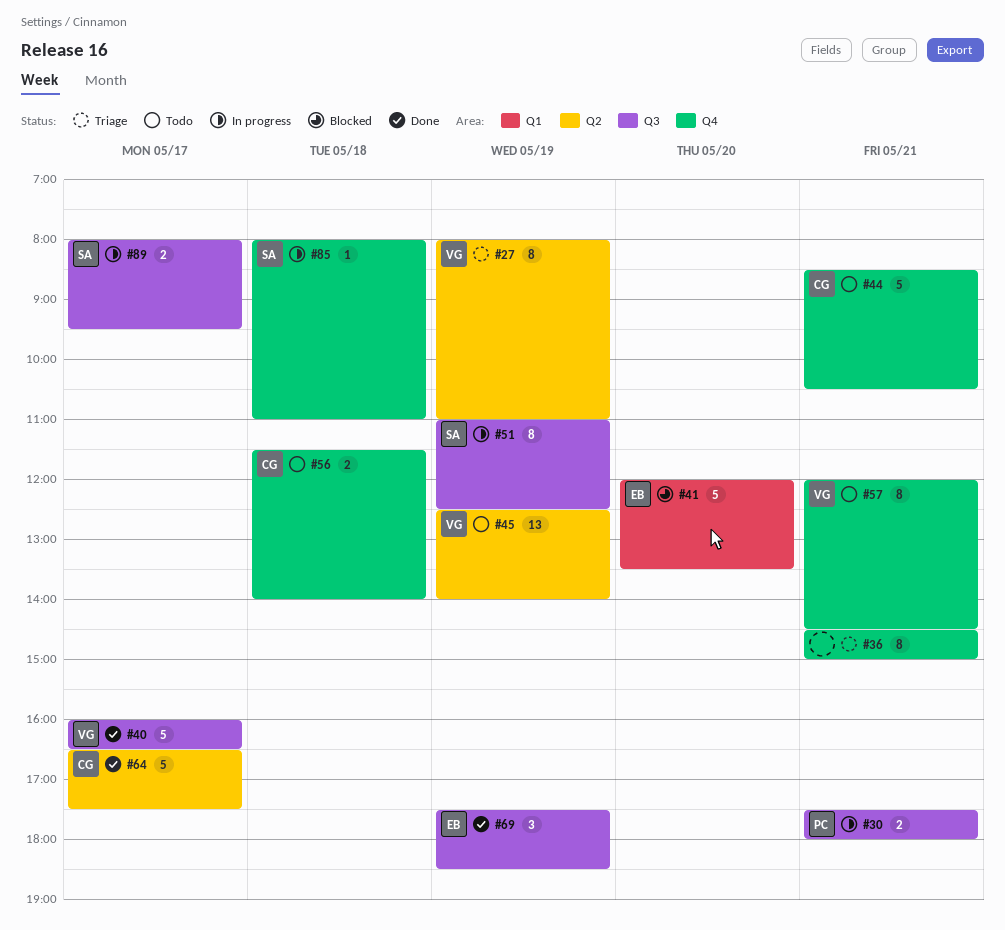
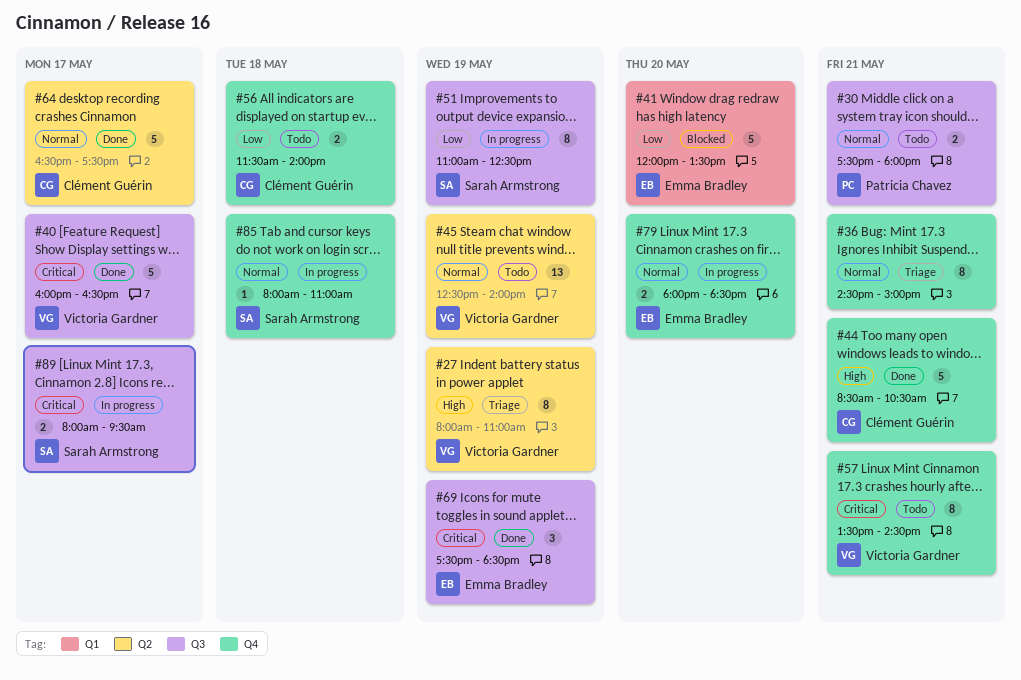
#30, status: In progress -> Todo
#44, status: Todo -> Done
#57, begins: 12:00 -> 13:30
#79: none -> present

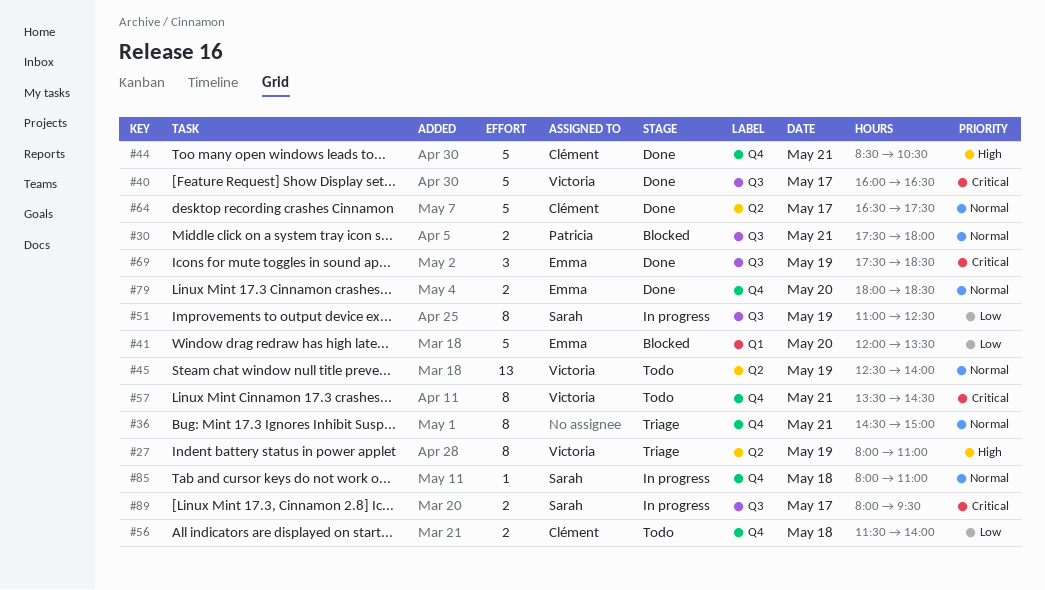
#30, status: Todo -> Blocked
#79, status: In progress -> Done

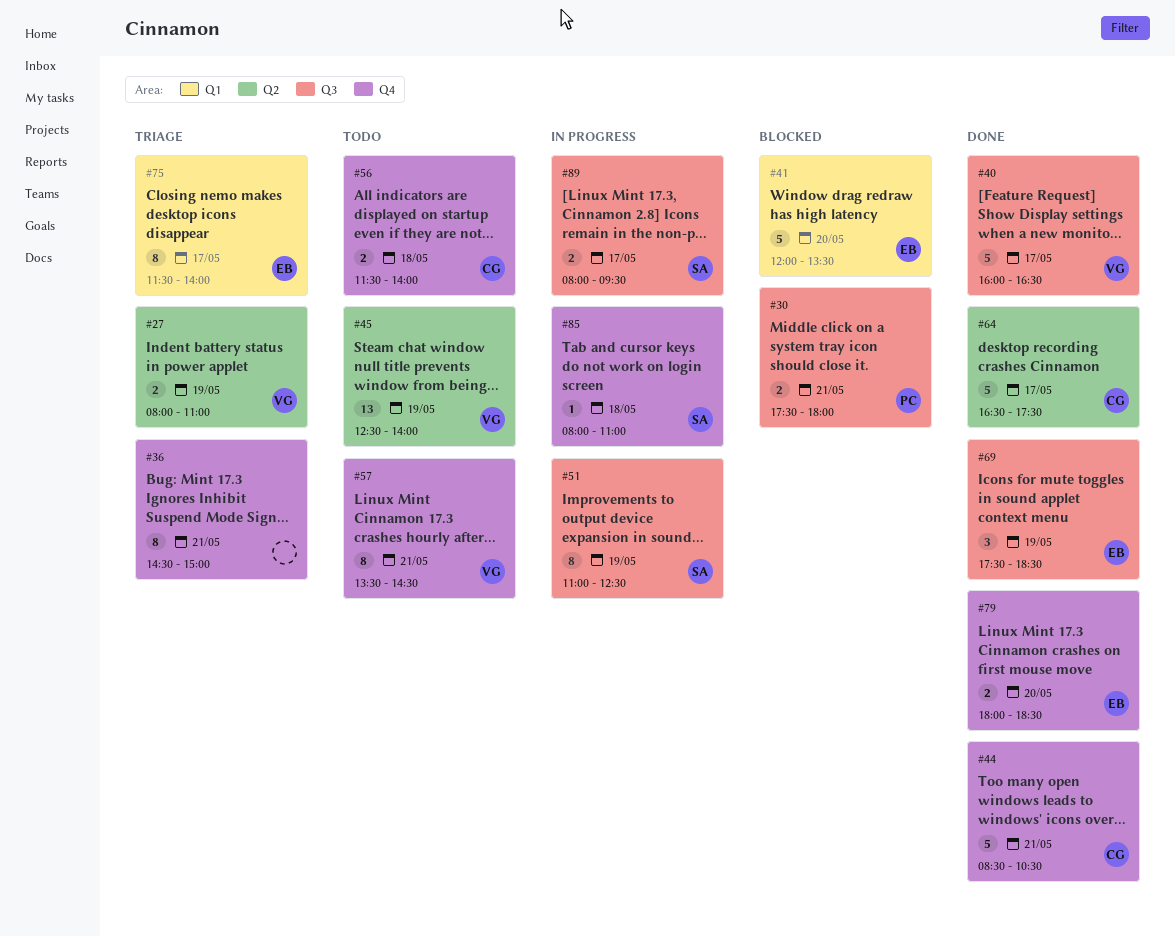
#27, estimate: 8 -> 2
#75: none -> present

